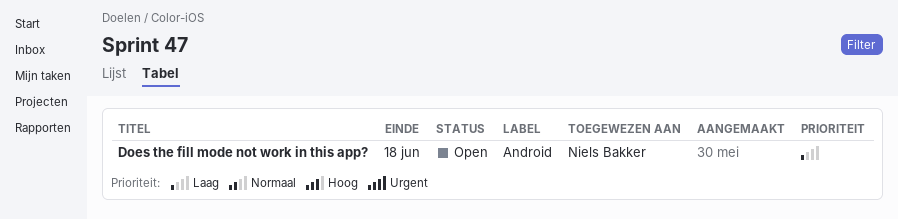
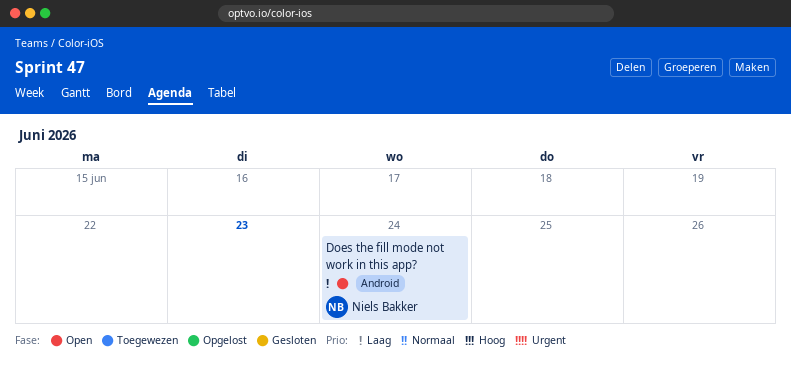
Does the fill mode not work in this app?, due: Jun 18 -> Jun 24

